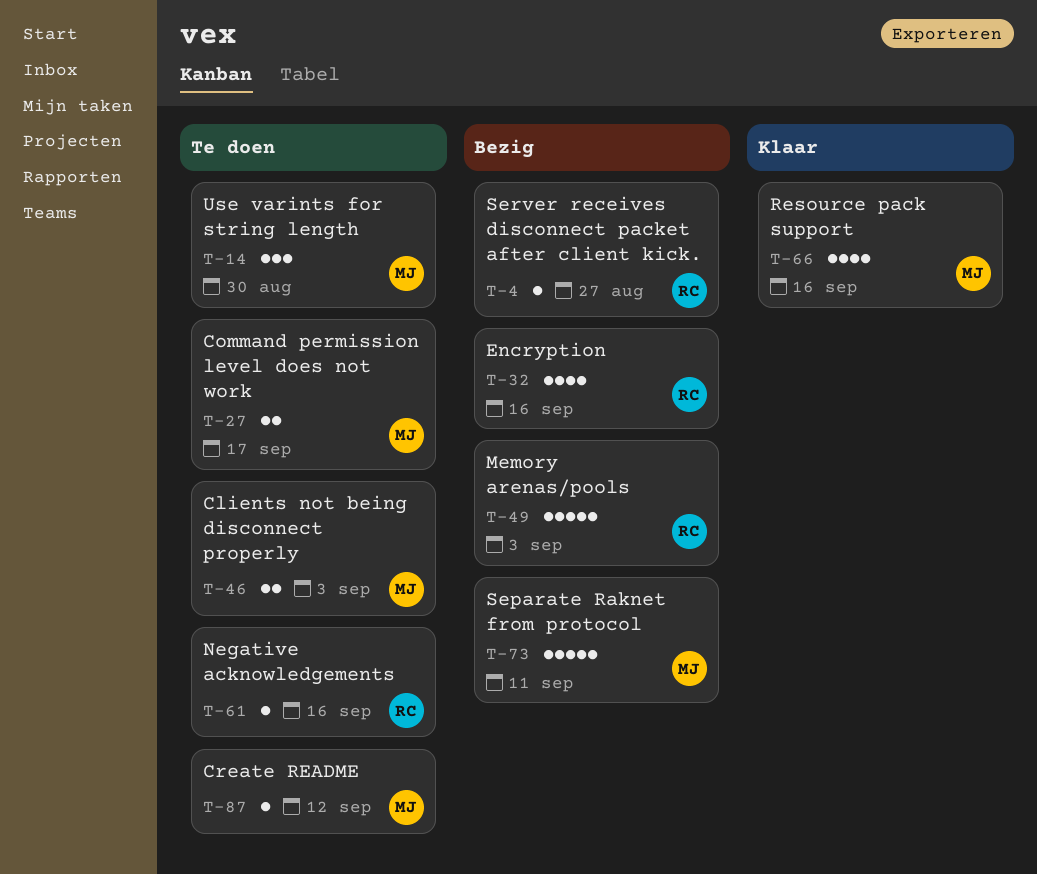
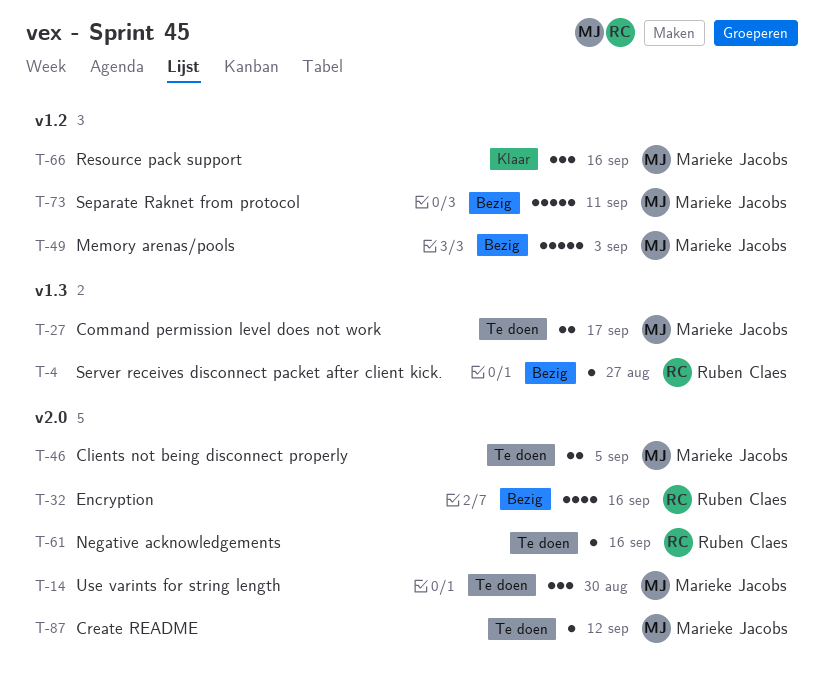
T-46, due: Sep 3 -> Sep 5
T-49, owner: Ruben Claes -> Marieke Jacobs
T-66, estimate: 4 -> 3

